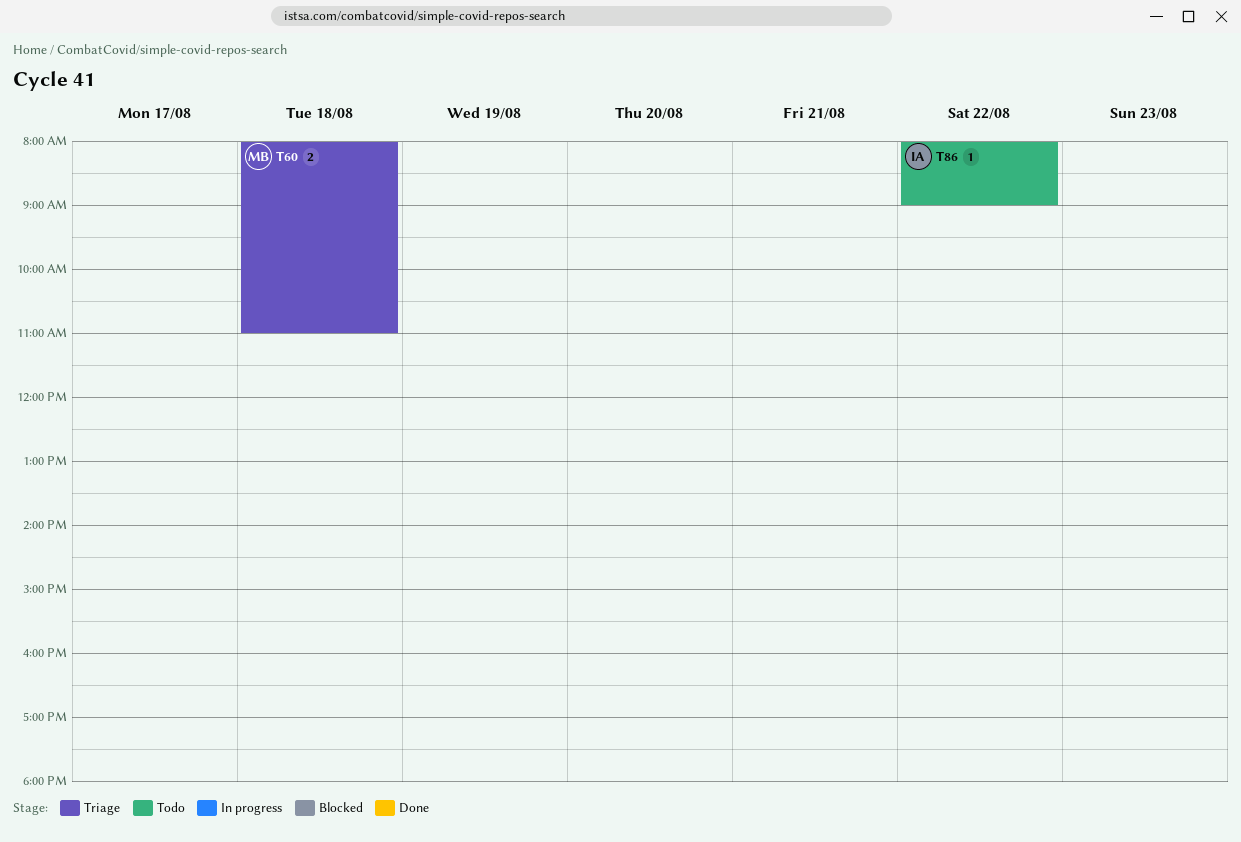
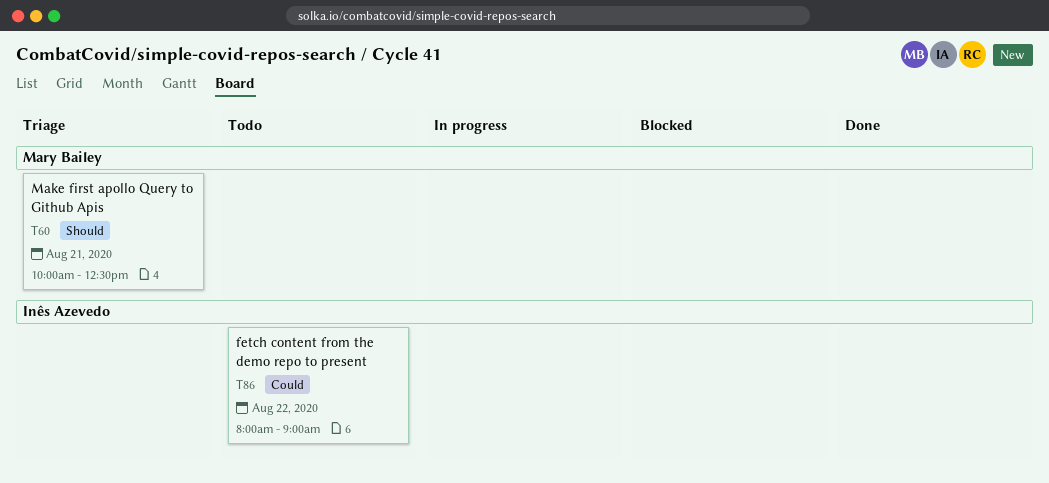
T60, day: Aug 18 -> Aug 21
T60, begins: 08:00 -> 10:00
T60, ends: 11:00 -> 12:30

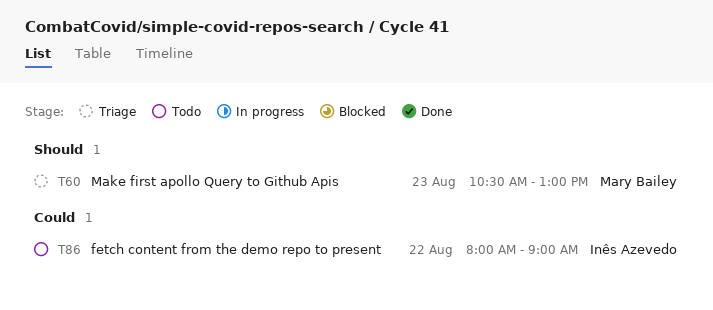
T60, day: Aug 21 -> Aug 23
T60, begins: 10:00 -> 10:30
T60, ends: 12:30 -> 13:00

